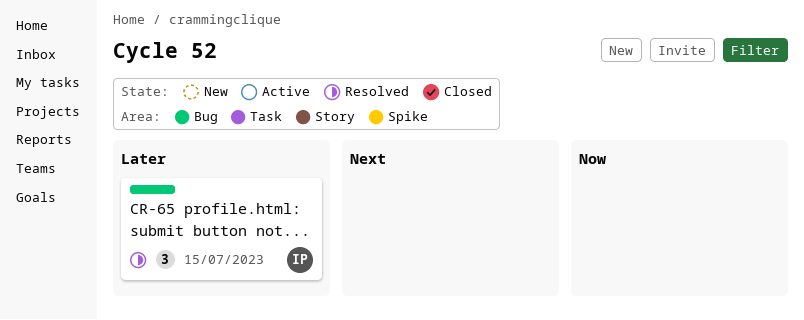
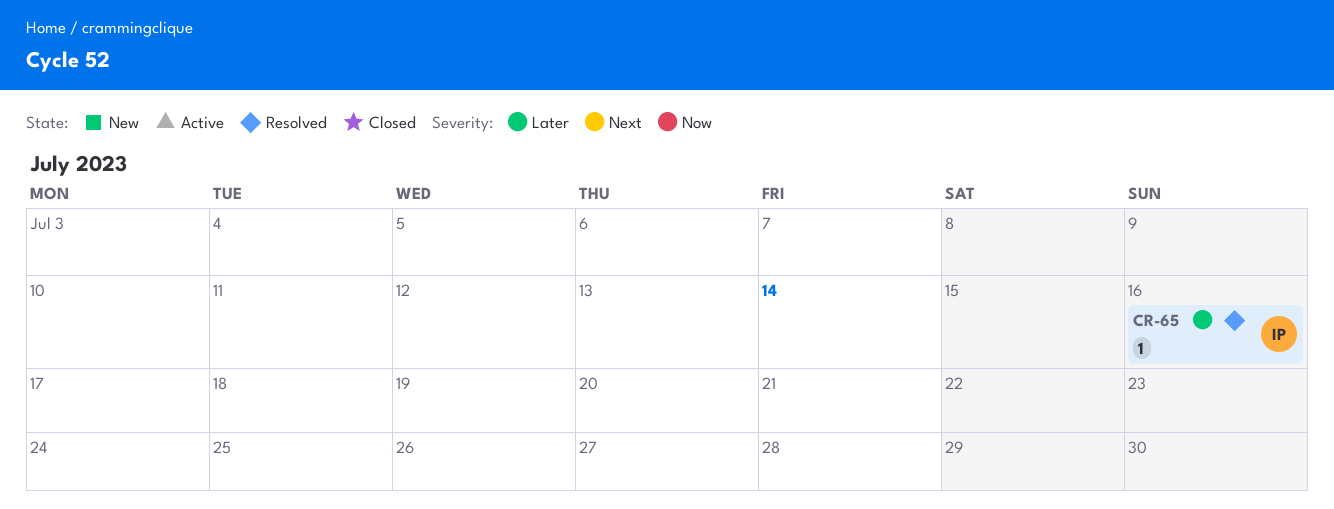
CR-65, estimate: 3 -> 1
CR-65, due: Jul 15 -> Jul 16

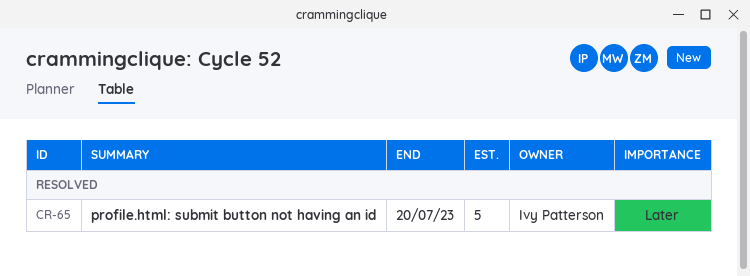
CR-65, estimate: 1 -> 5
CR-65, due: Jul 16 -> Jul 20

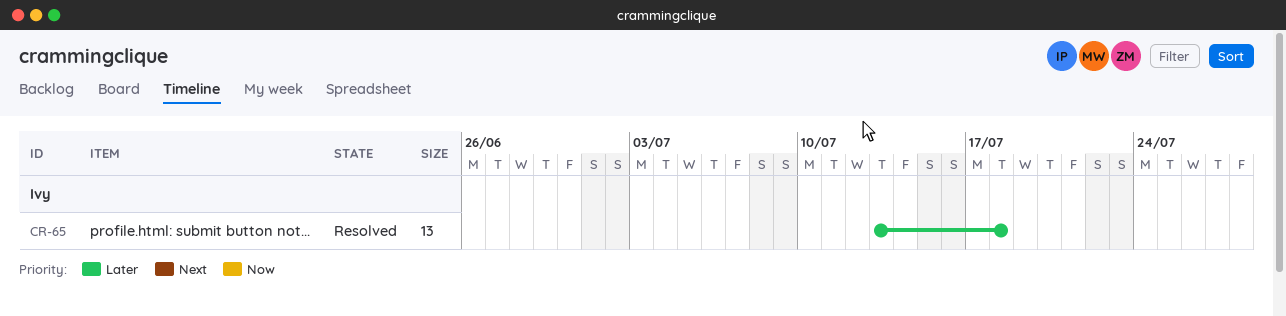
CR-65, estimate: 5 -> 13
CR-65, due: Jul 20 -> Jul 18

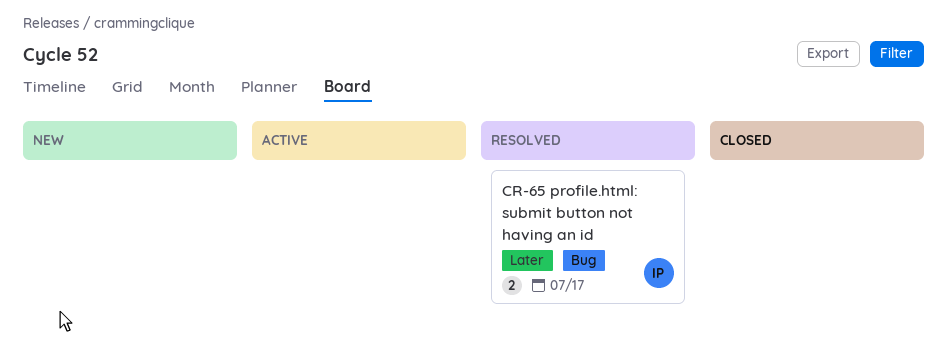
CR-65, estimate: 13 -> 2
CR-65, due: Jul 18 -> Jul 17

